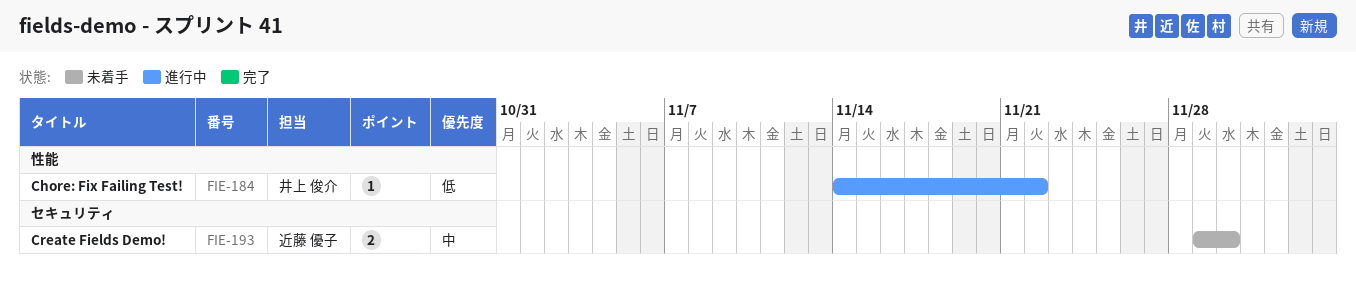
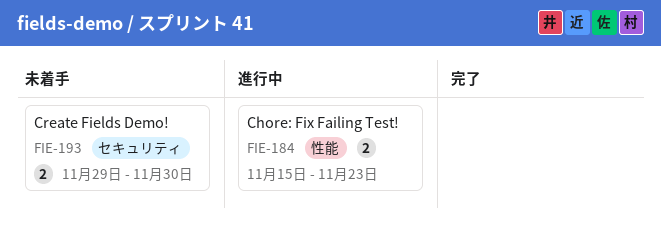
FIE-184, estimate: 1 -> 2
FIE-184, start: Nov 14 -> Nov 15
FIE-184, due: Nov 22 -> Nov 23

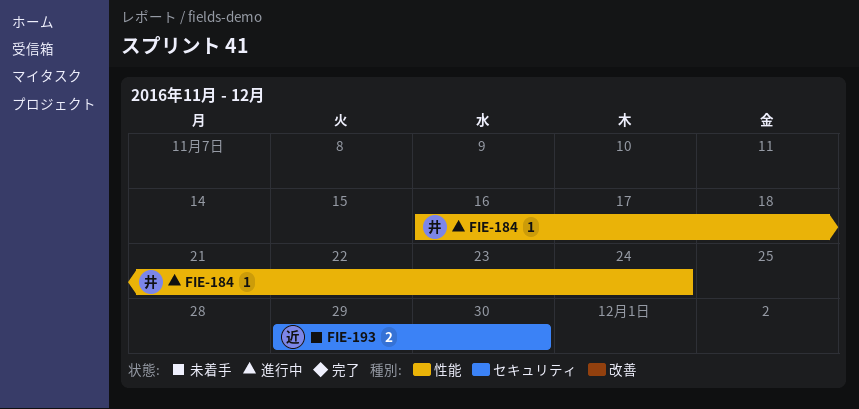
FIE-184, estimate: 2 -> 1
FIE-184, start: Nov 15 -> Nov 16
FIE-184, due: Nov 23 -> Nov 24

